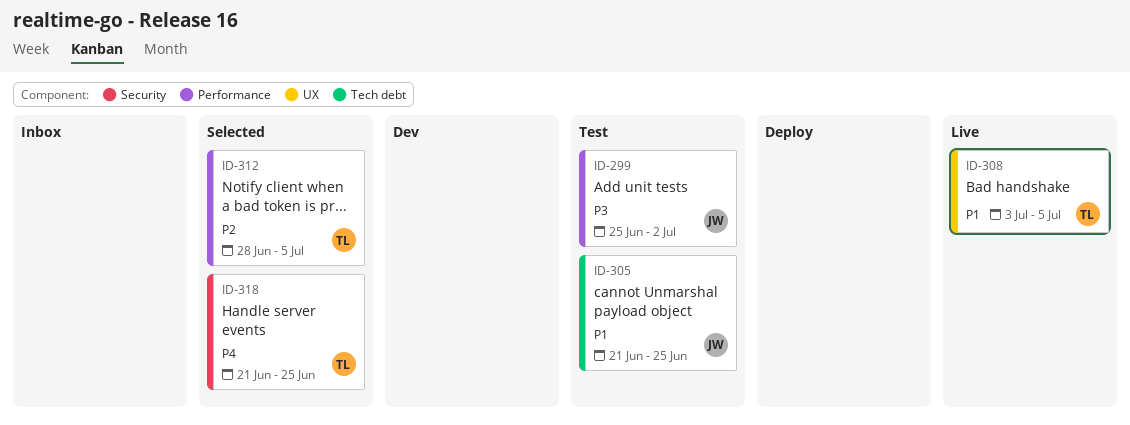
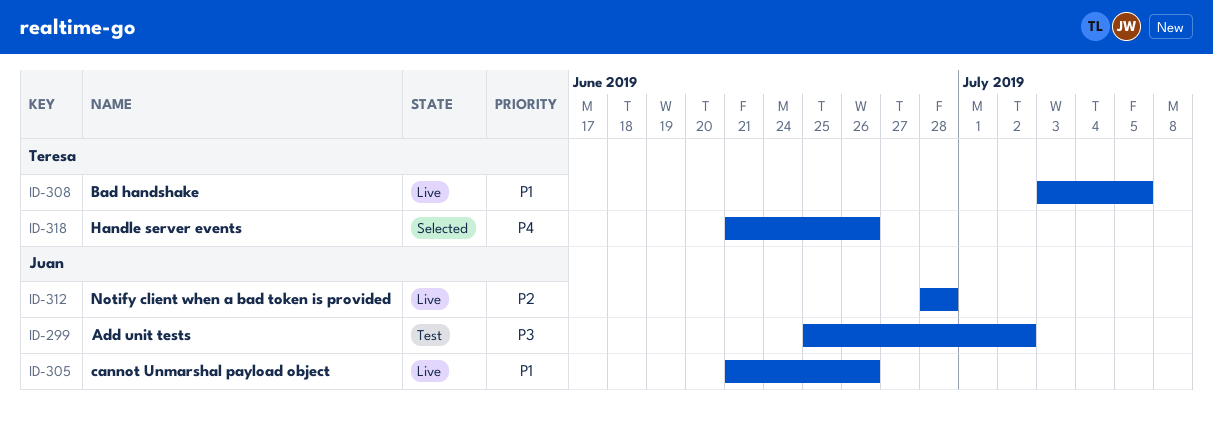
ID-305, status: Test -> Live
ID-305, due: Jun 25 -> Jun 26
ID-312, status: Selected -> Live
ID-312, owner: Teresa -> Juan
ID-312, due: Jul 5 -> Jun 28
ID-318, due: Jun 25 -> Jun 26

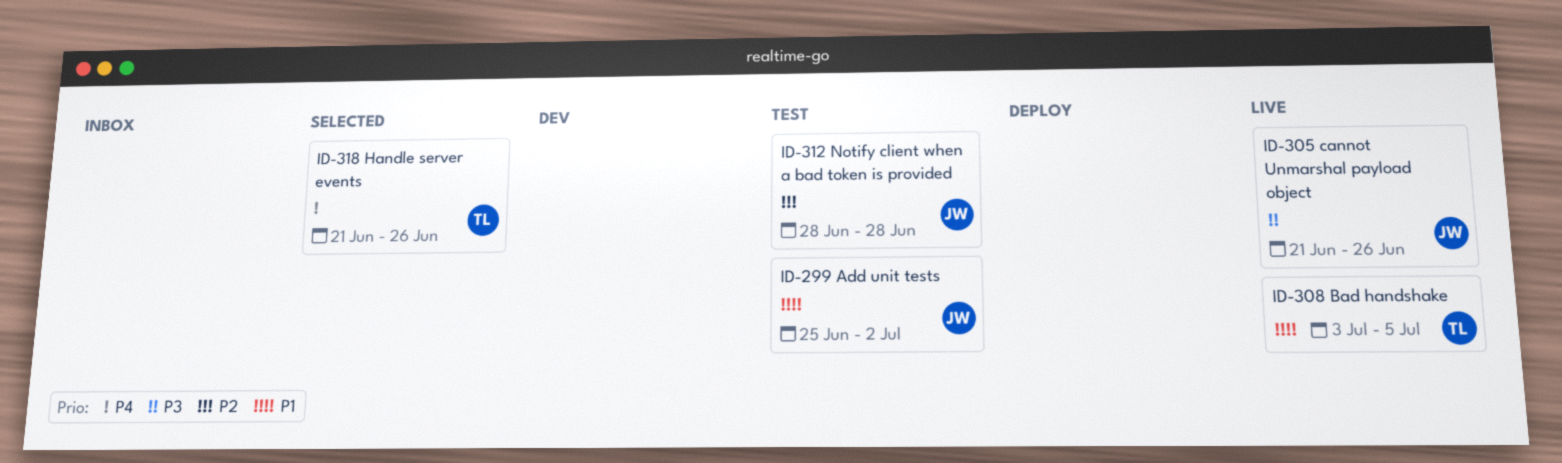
ID-299, priority: P3 -> P1
ID-305, priority: P1 -> P3
ID-312, status: Live -> Test

